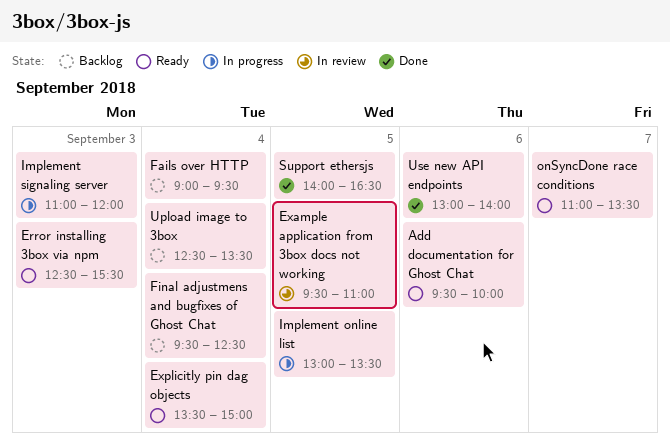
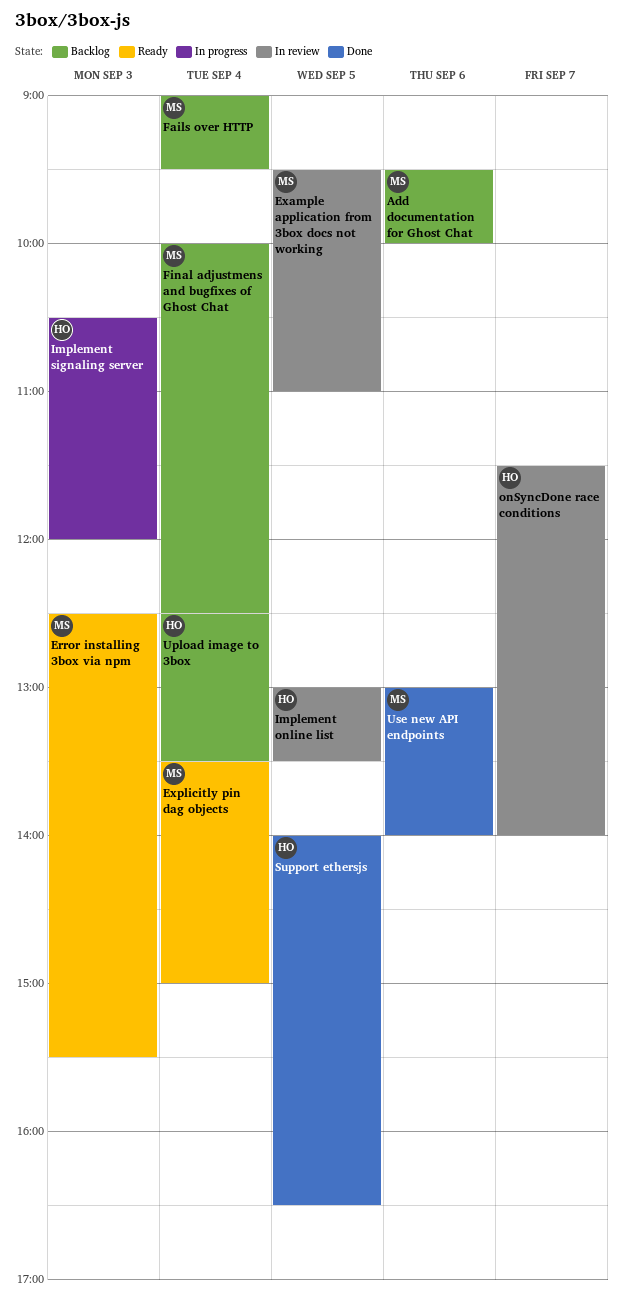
Add documentation for Ghost Chat, status: Ready -> Backlog
Final adjustmens and bugfixes of Ghost Chat, begins: 09:30 -> 10:00
Implement online list, status: In progress -> In review
Implement signaling server, begins: 11:00 -> 10:30
onSyncDone race conditions, status: Ready -> In review
onSyncDone race conditions, begins: 11:00 -> 11:30
onSyncDone race conditions, ends: 13:30 -> 14:00

